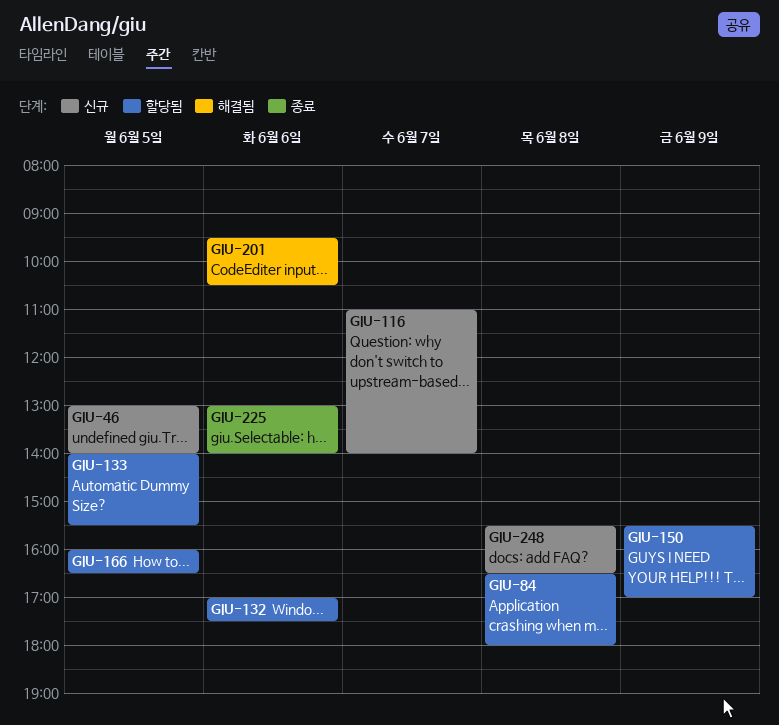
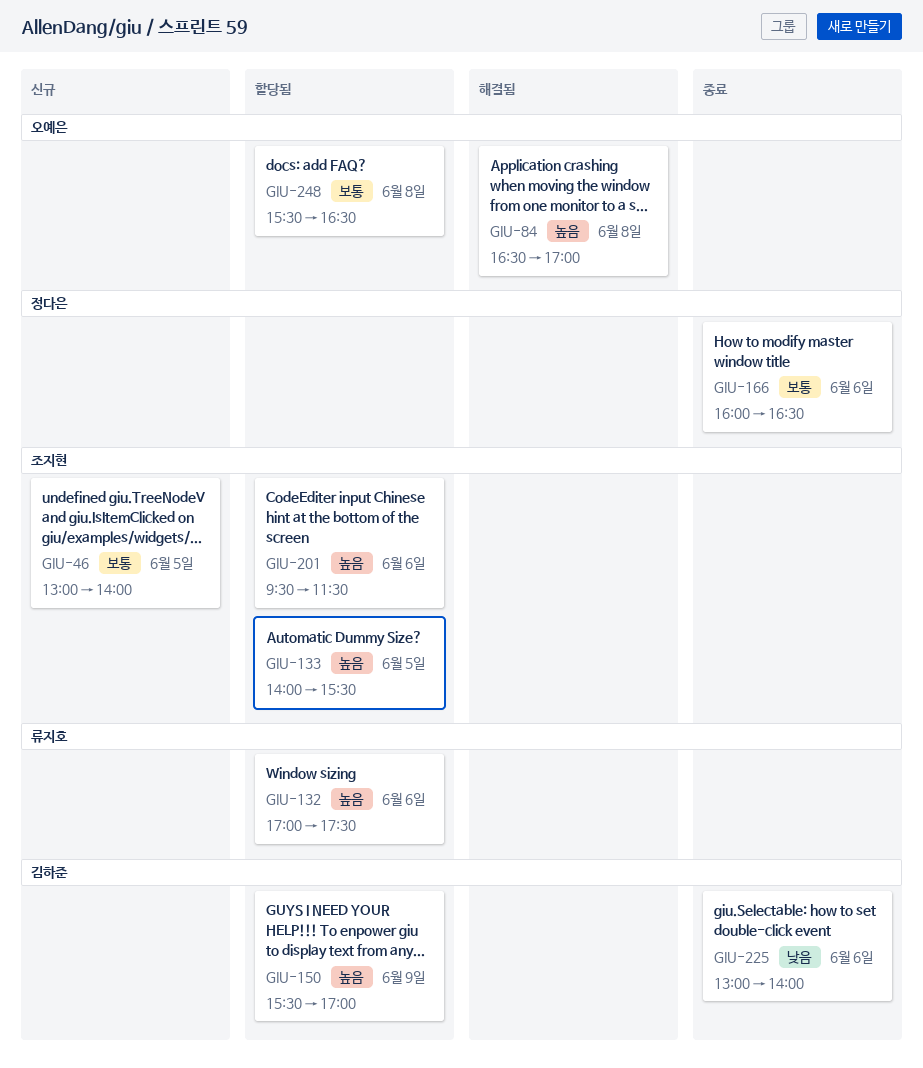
GIU-84, status: 할당됨 -> 해결됨
GIU-84, ends: 18:00 -> 17:00
GIU-116: present -> none
GIU-166, status: 할당됨 -> 종료
GIU-166, day: Jun 5 -> Jun 6
GIU-201, status: 해결됨 -> 할당됨
GIU-201, ends: 10:30 -> 11:30
GIU-248, status: 신규 -> 할당됨

